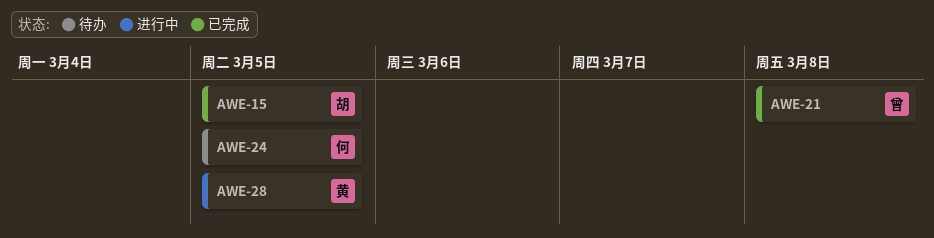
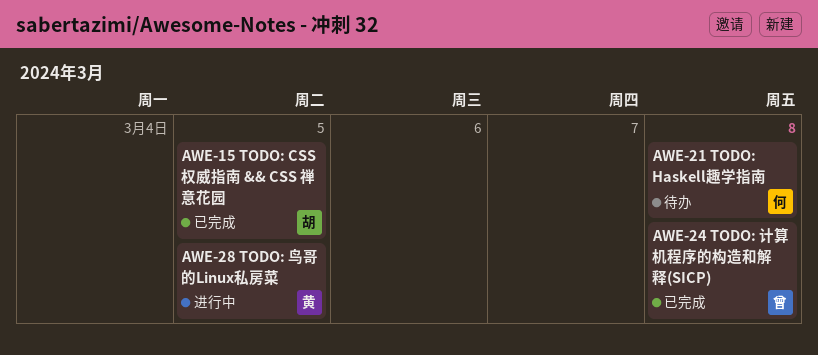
AWE-21, status: 已完成 -> 待办
AWE-21, owner: 曾 -> 何
AWE-24, status: 待办 -> 已完成
AWE-24, owner: 何 -> 曾
AWE-24, due: Mar 5 -> Mar 8

